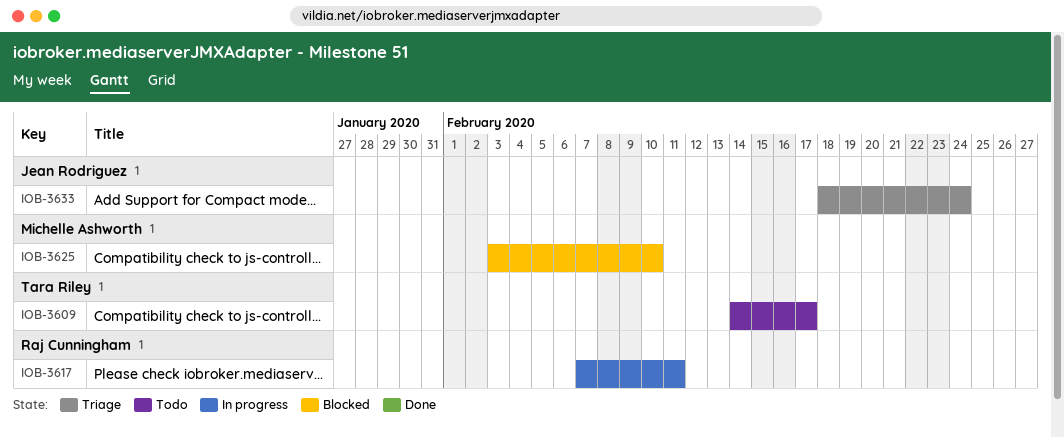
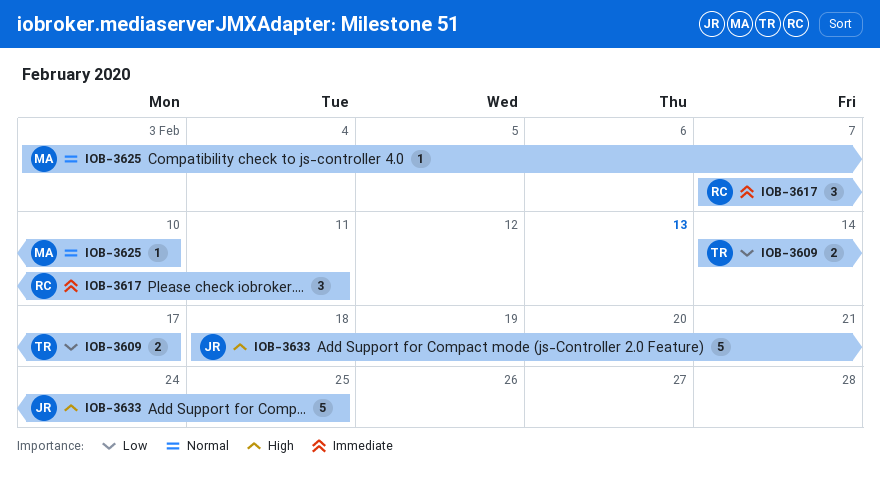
IOB-3633, due: Feb 24 -> Feb 25

